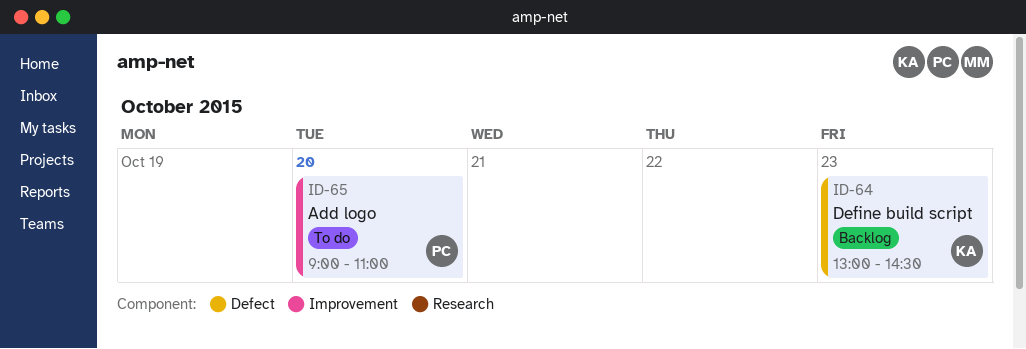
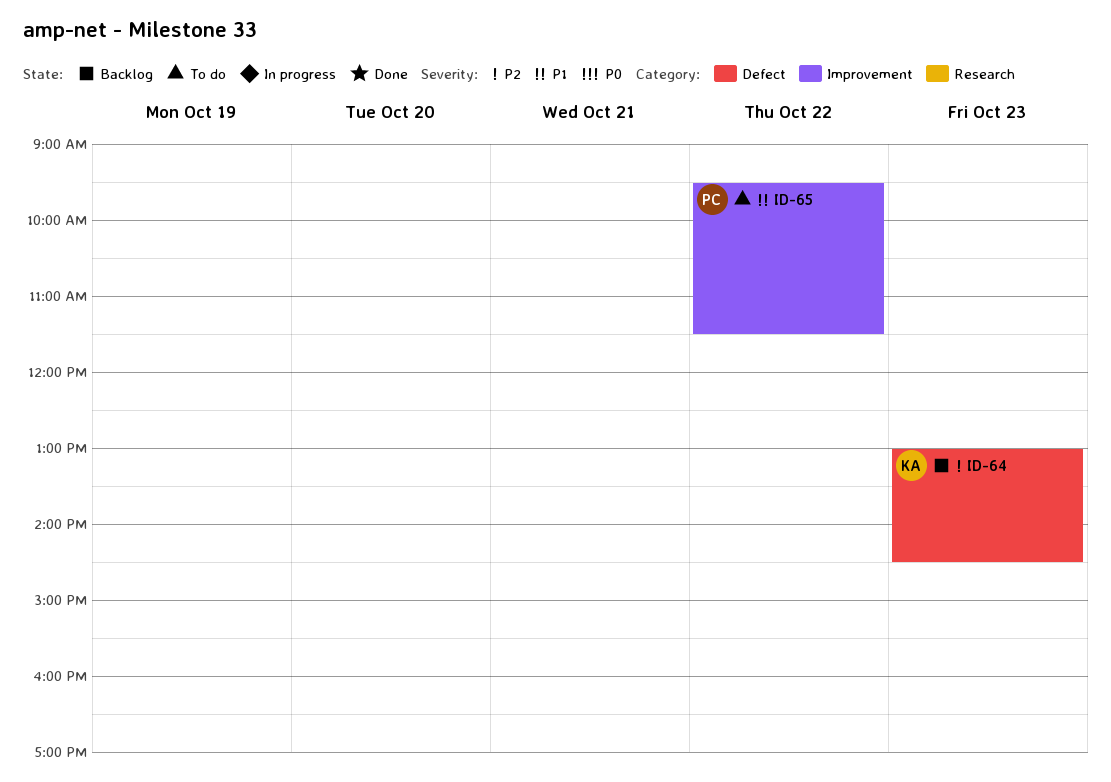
ID-65, day: Oct 20 -> Oct 22
ID-65, begins: 09:00 -> 09:30
ID-65, ends: 11:00 -> 11:30

